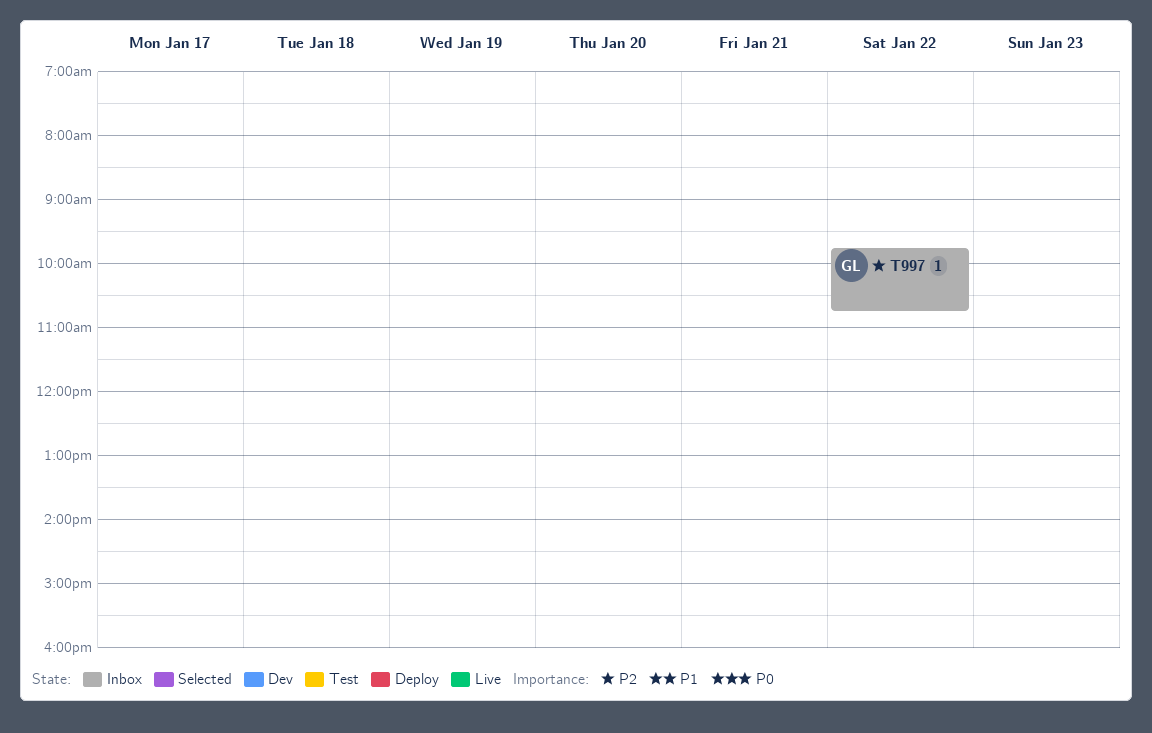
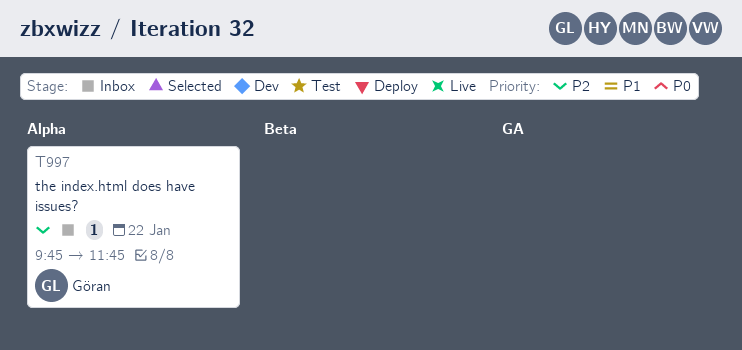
T997, ends: 10:45 -> 11:45

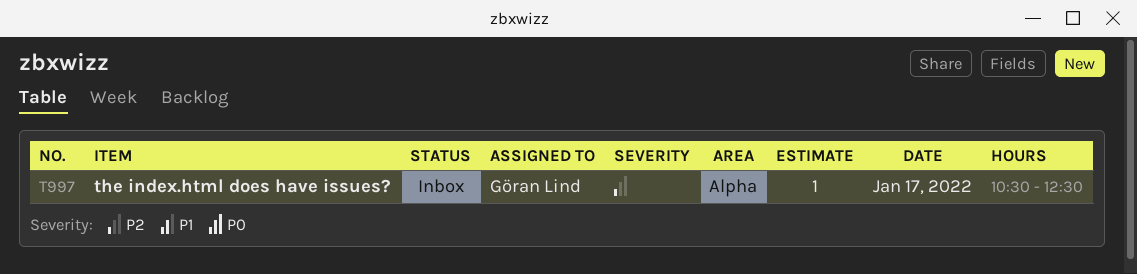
T997, day: Jan 22 -> Jan 17
T997, begins: 09:45 -> 10:30
T997, ends: 11:45 -> 12:30

